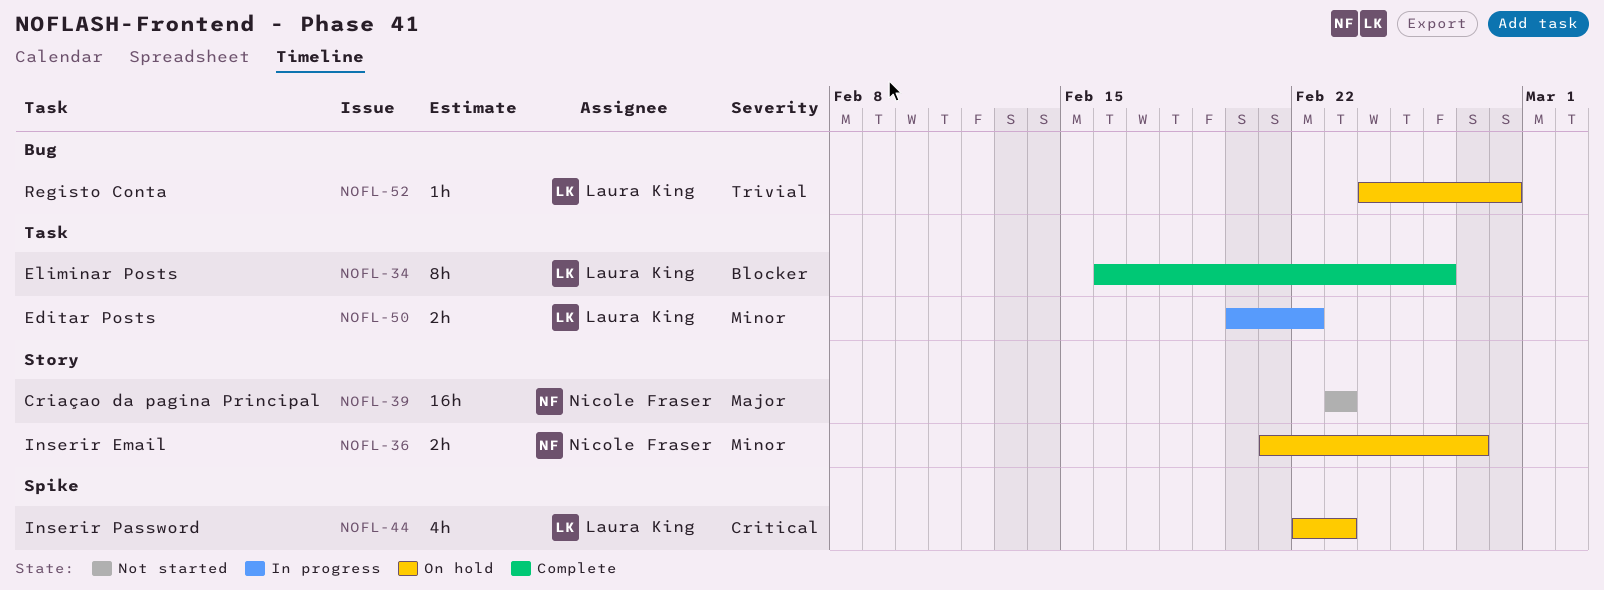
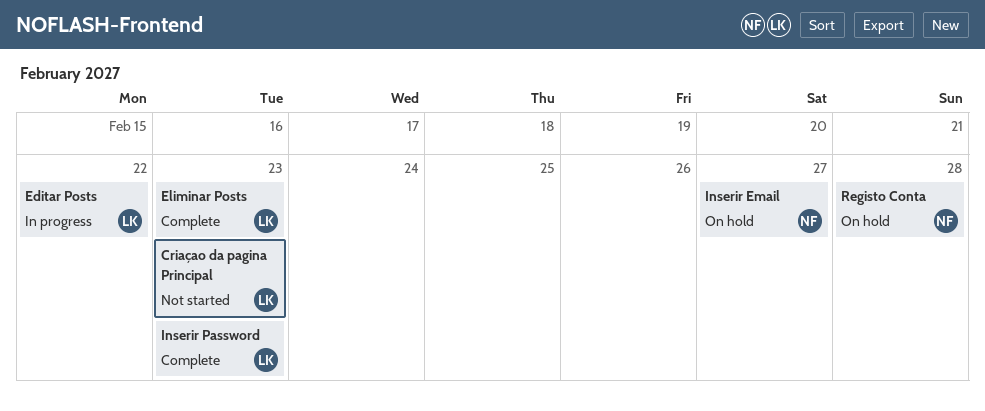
Criaçao da pagina Principal, owner: Nicole Fraser -> Laura King
Eliminar Posts, due: Feb 26 -> Feb 23
Inserir Password, status: On hold -> Complete
Registo Conta, owner: Laura King -> Nicole Fraser

